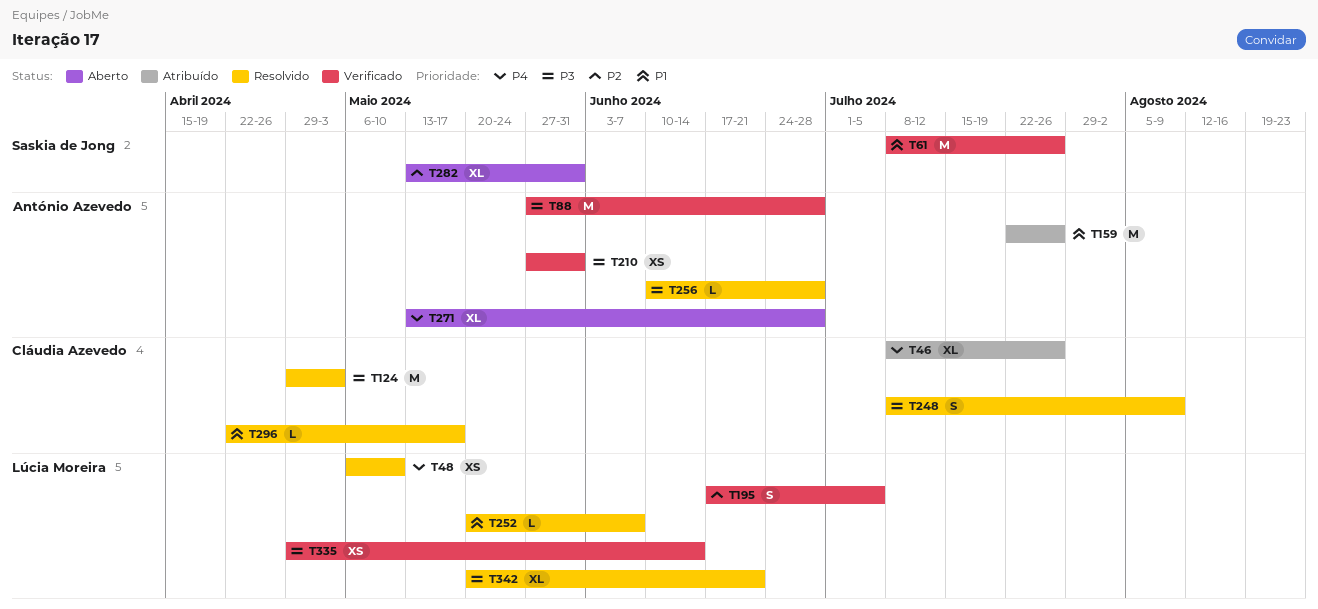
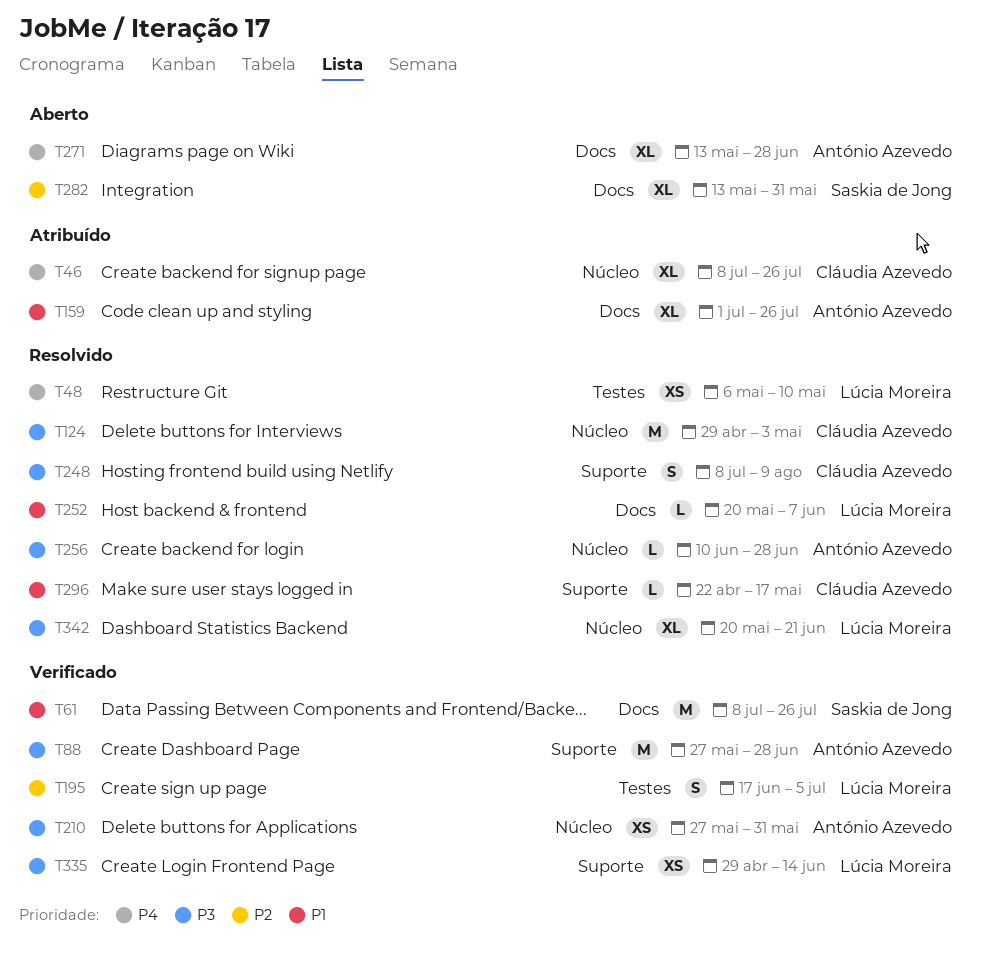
T159, estimate: M -> XL
T159, start: Jul 22 -> Jul 1

